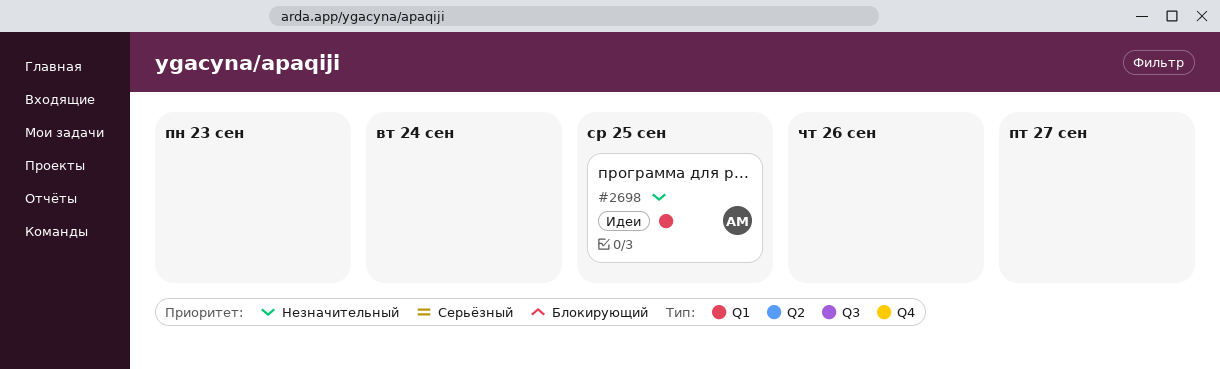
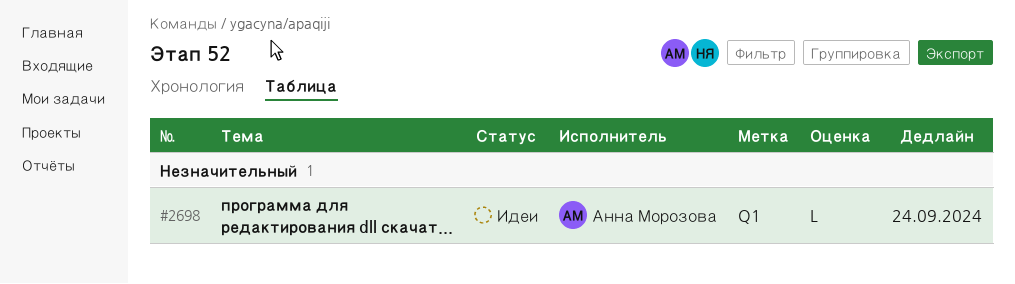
#2698, due: Sep 25 -> Sep 24

